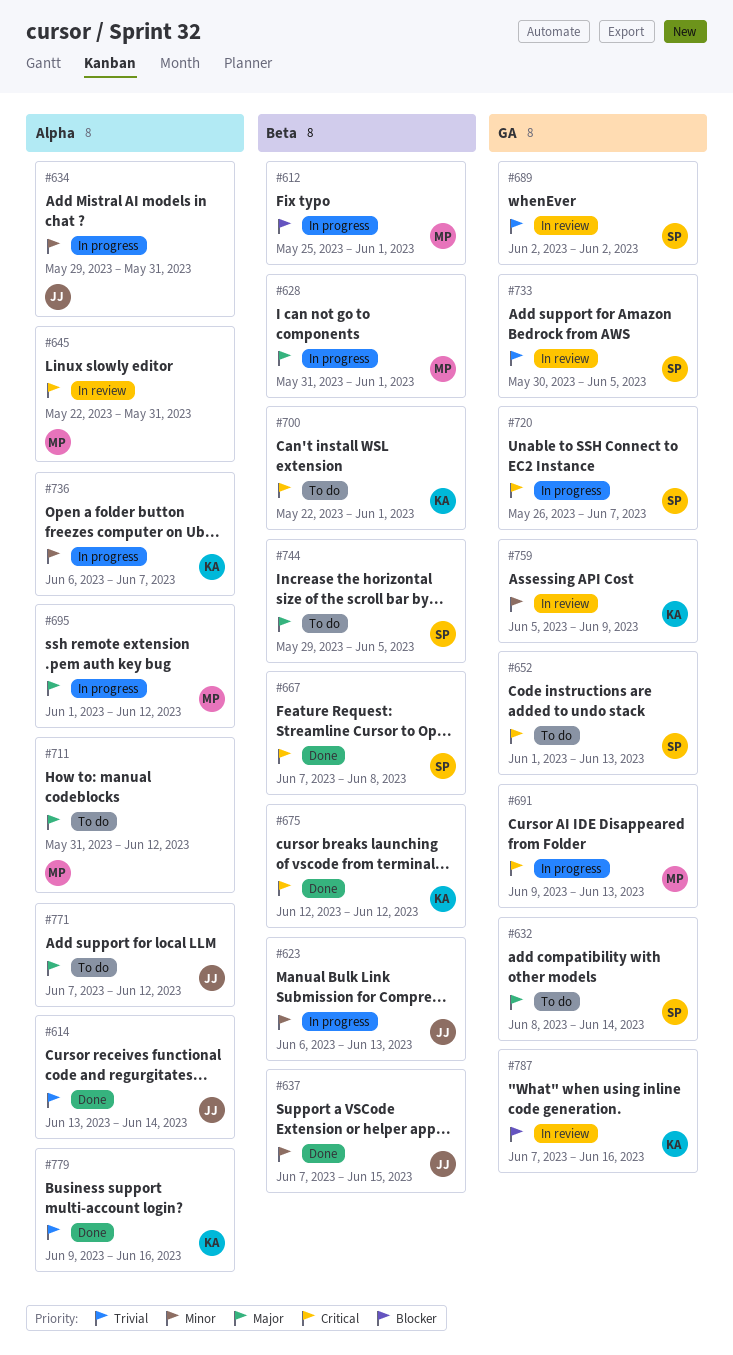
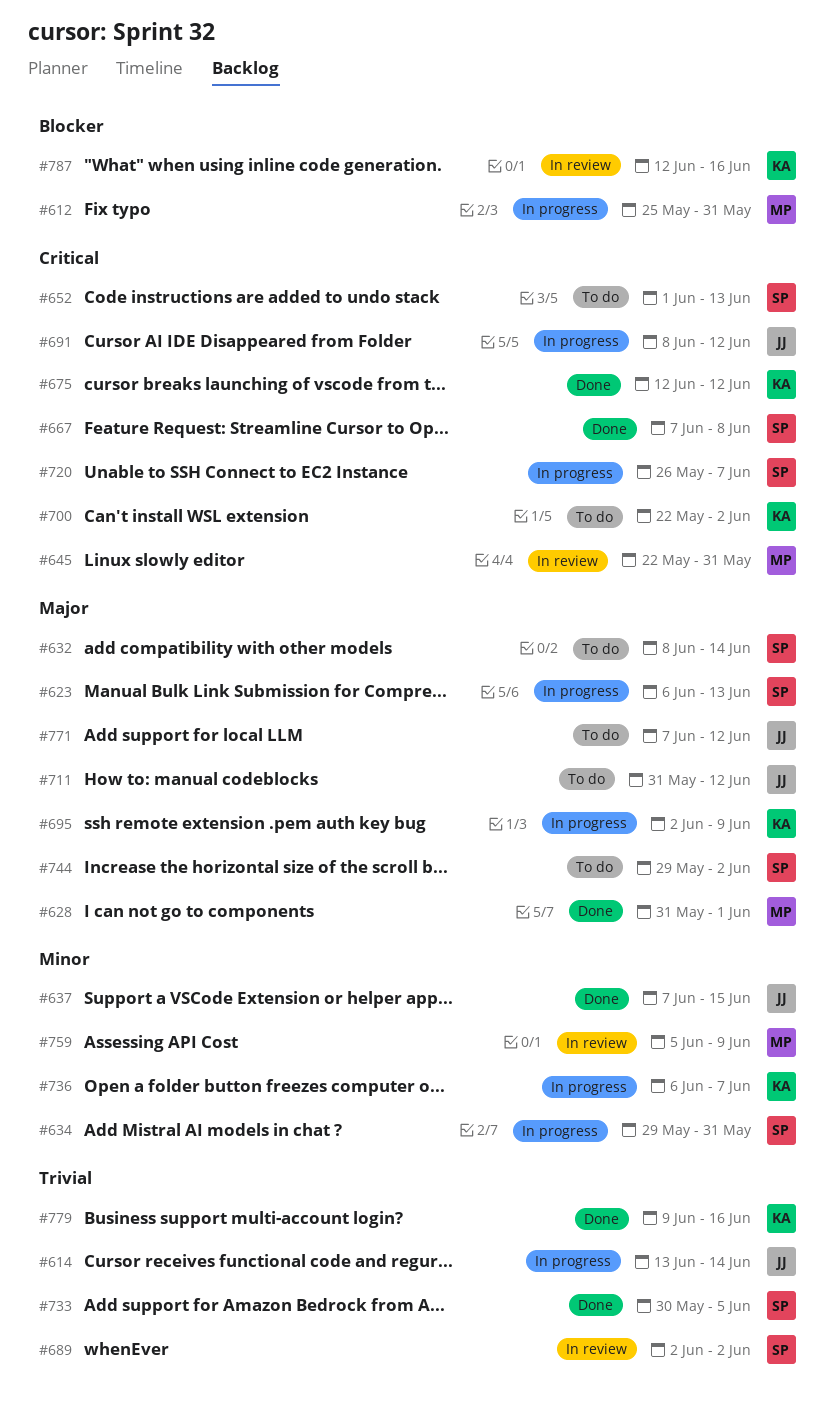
#612, due: Jun 1 -> May 31
#614, status: Done -> In progress
#623, owner: JJ -> SP
#623, priority: Minor -> Major
#628, status: In progress -> Done
#634, owner: JJ -> SP
#691, owner: MP -> JJ
#691, start: Jun 9 -> Jun 8
#691, due: Jun 13 -> Jun 12
#695, owner: MP -> KA
#695, start: Jun 1 -> Jun 2
#695, due: Jun 12 -> Jun 9
#700, due: Jun 1 -> Jun 2
#711, owner: MP -> JJ
#733, status: In review -> Done
#744, due: Jun 5 -> Jun 2
#759, owner: KA -> MP
#787, start: Jun 7 -> Jun 12

